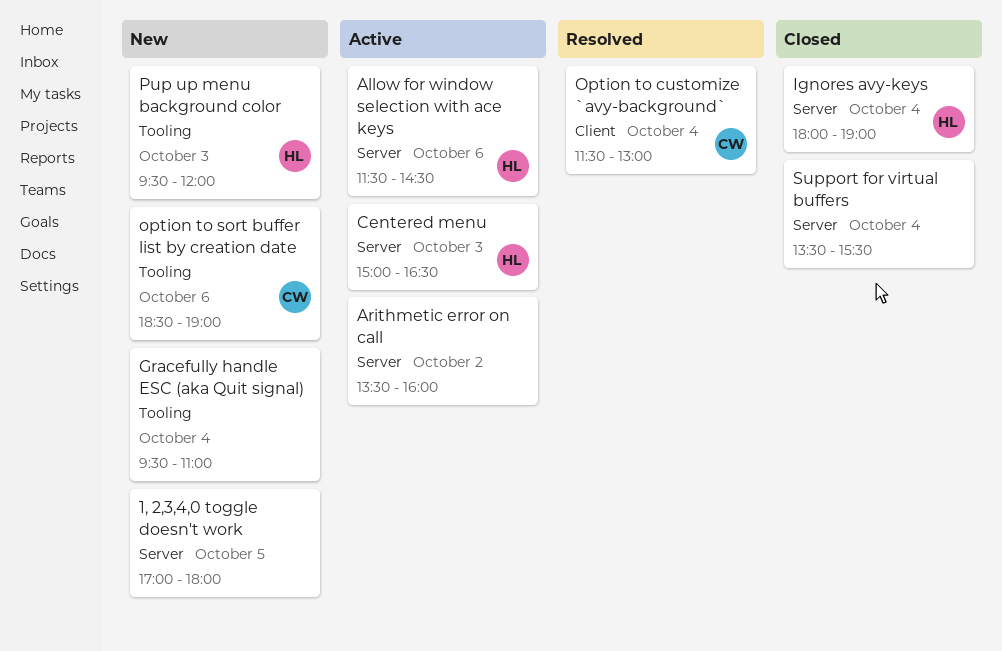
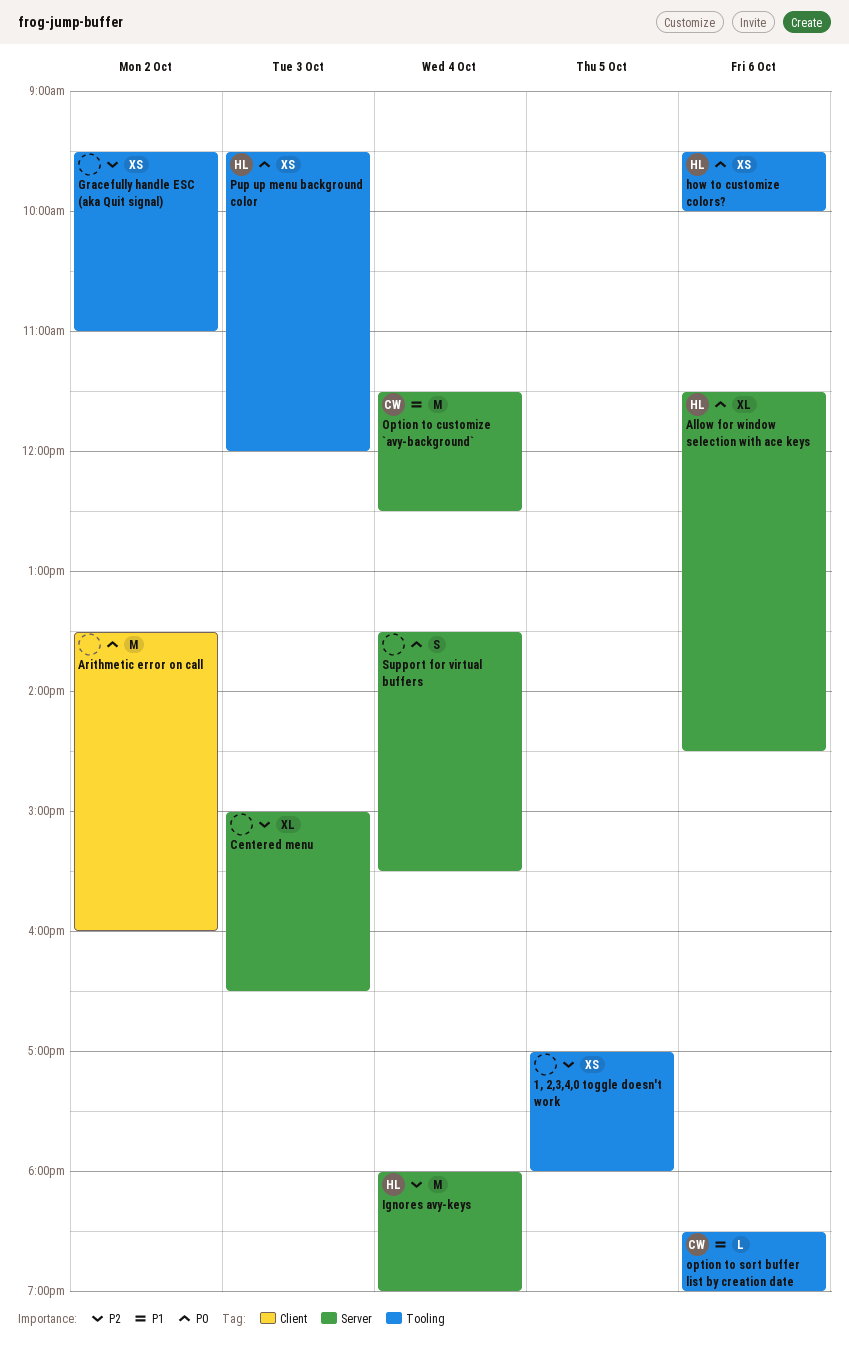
1, 2,3,4,0 toggle doesn't work, label: Server -> Tooling
Arithmetic error on call, label: Server -> Client
Centered menu, owner: HL -> none
Gracefully handle ESC (aka Quit signal), day: Oct 4 -> Oct 2
how to customize colors?: none -> present
Option to customize `avy-background`, label: Client -> Server
Option to customize `avy-background`, ends: 13:00 -> 12:30

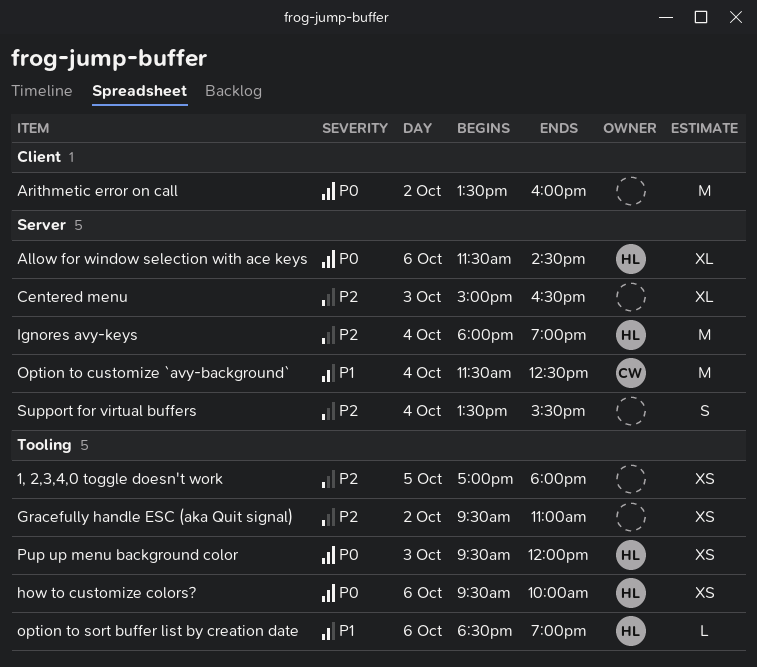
option to sort buffer list by creation date, owner: CW -> HL
Support for virtual buffers, priority: P0 -> P2

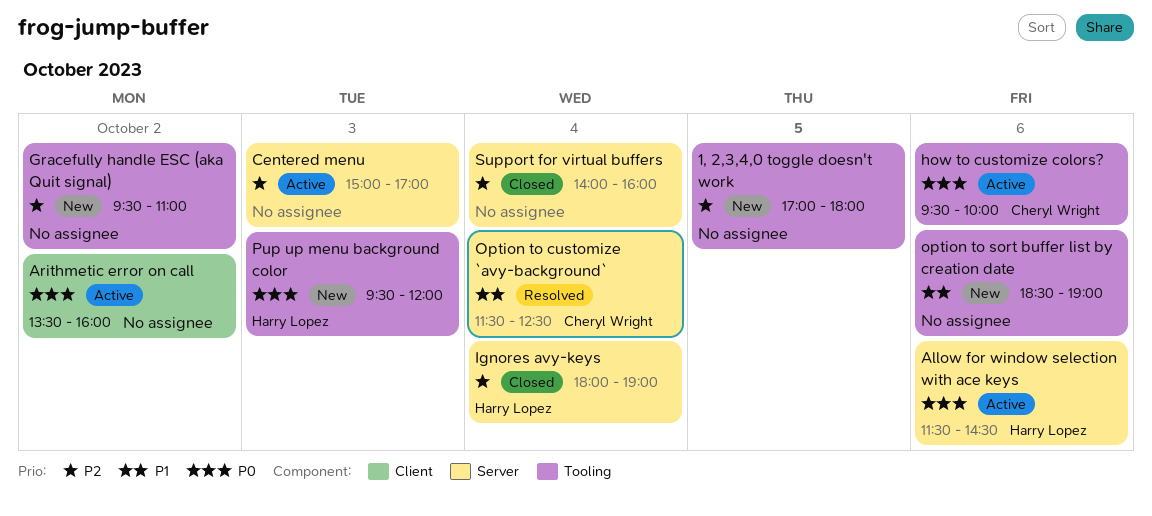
Centered menu, ends: 16:30 -> 17:00
how to customize colors?, owner: Harry Lopez -> Cheryl Wright
option to sort buffer list by creation date, owner: Harry Lopez -> none
Support for virtual buffers, begins: 13:30 -> 14:00
Support for virtual buffers, ends: 15:30 -> 16:00

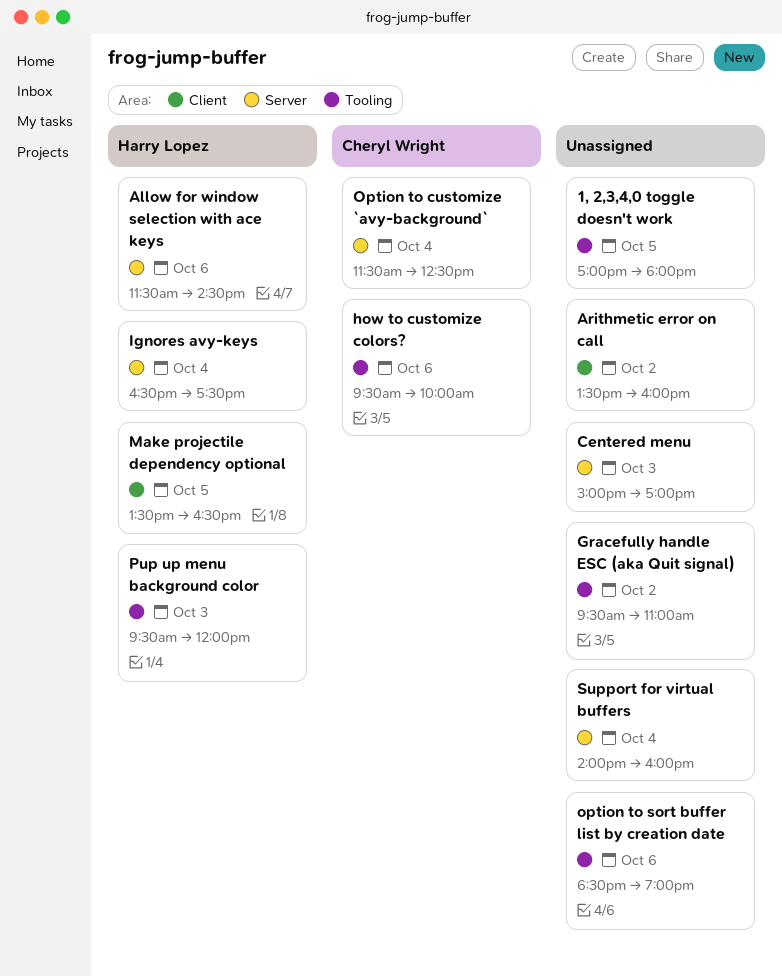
Ignores avy-keys, begins: 18:00 -> 16:30
Ignores avy-keys, ends: 19:00 -> 17:30
Make projectile dependency optional: none -> present

